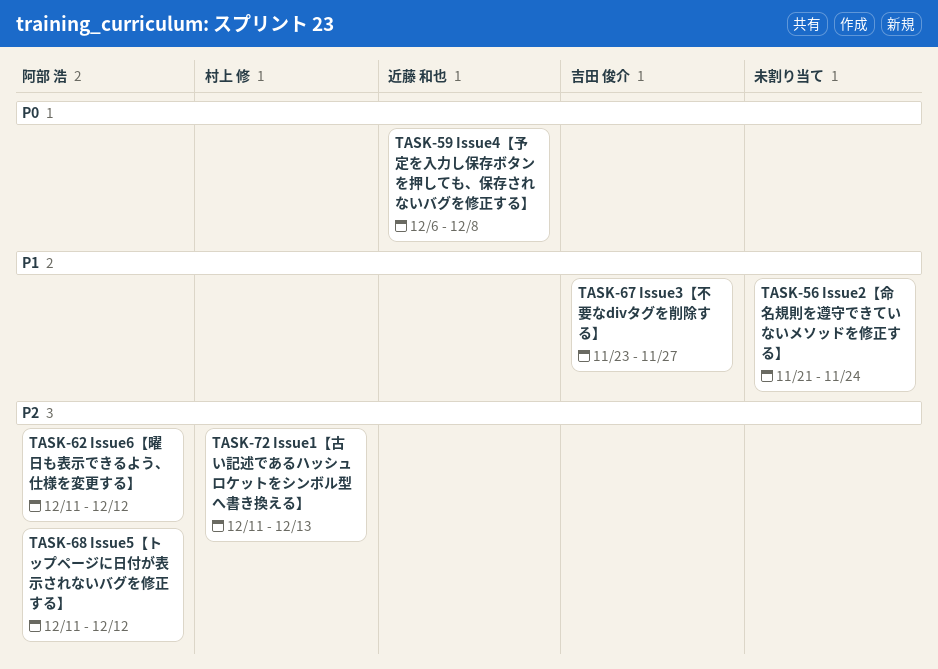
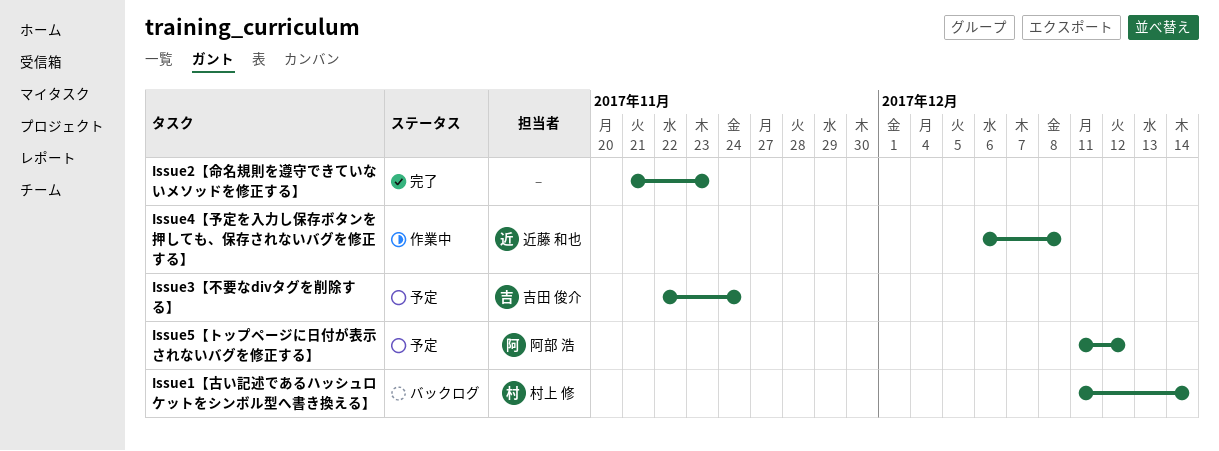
Issue1【古い記述であるハッシュロケットをシンボル型へ書き換える】, due: Dec 13 -> Dec 14
Issue2【命名規則を遵守できていないメソッドを修正する】, due: Nov 24 -> Nov 23
Issue3【不要なdivタグを削除する】, start: Nov 23 -> Nov 22
Issue3【不要なdivタグを削除する】, due: Nov 27 -> Nov 24
Issue6【曜日も表示できるよう、仕様を変更する】: present -> none

